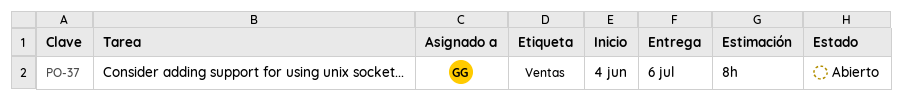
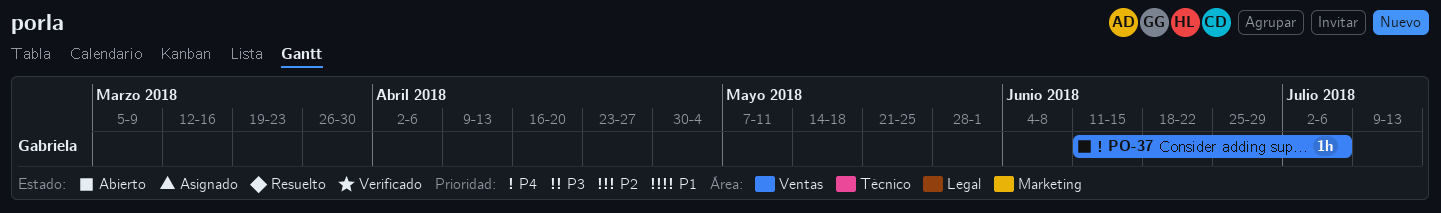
PO-37, estimate: 8h -> 1h
PO-37, start: Jun 4 -> Jun 11

